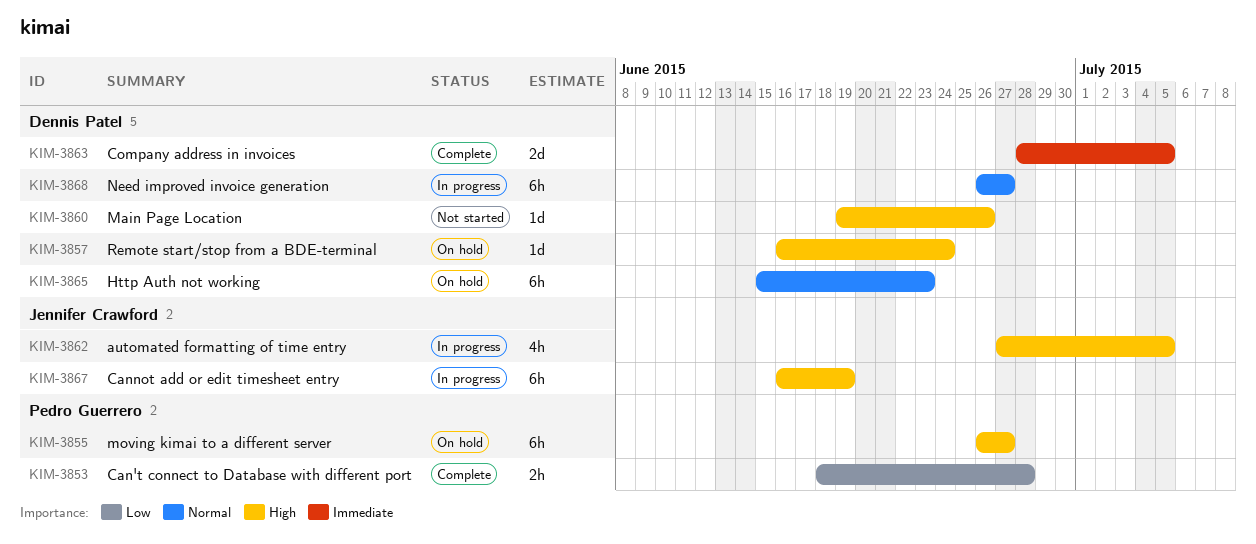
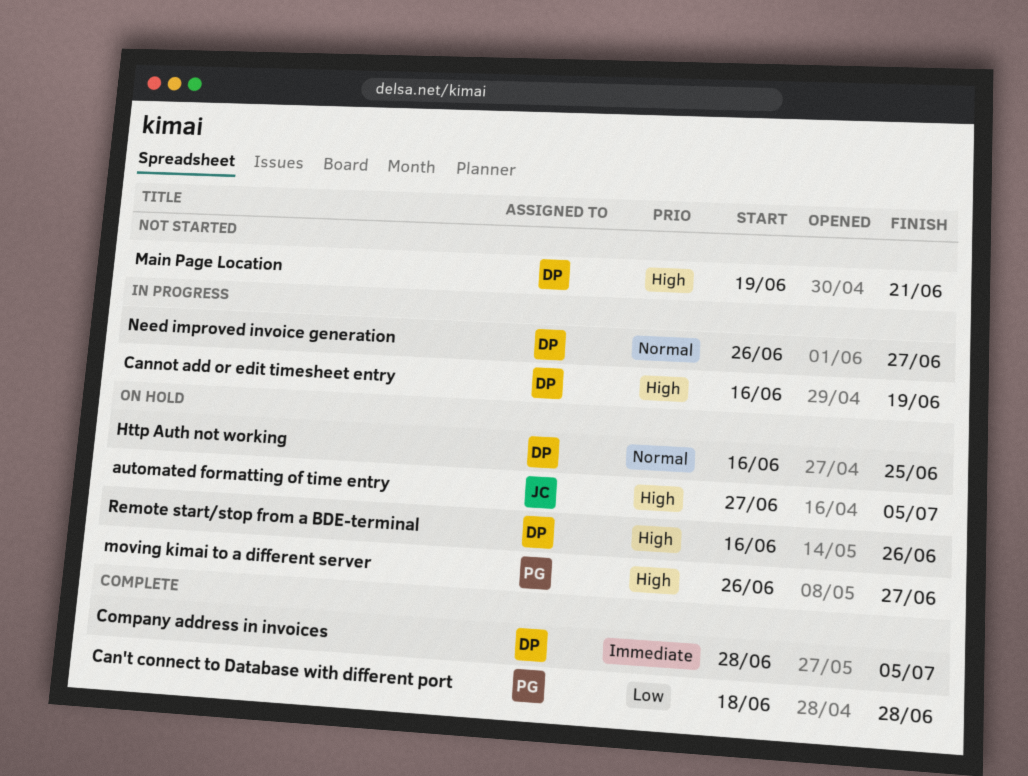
automated formatting of time entry, status: In progress -> On hold
Cannot add or edit timesheet entry, owner: Jennifer Crawford -> Dennis Patel
Http Auth not working, start: Jun 15 -> Jun 16
Http Auth not working, due: Jun 23 -> Jun 25
Main Page Location, due: Jun 26 -> Jun 21
Remote start/stop from a BDE-terminal, due: Jun 24 -> Jun 26

